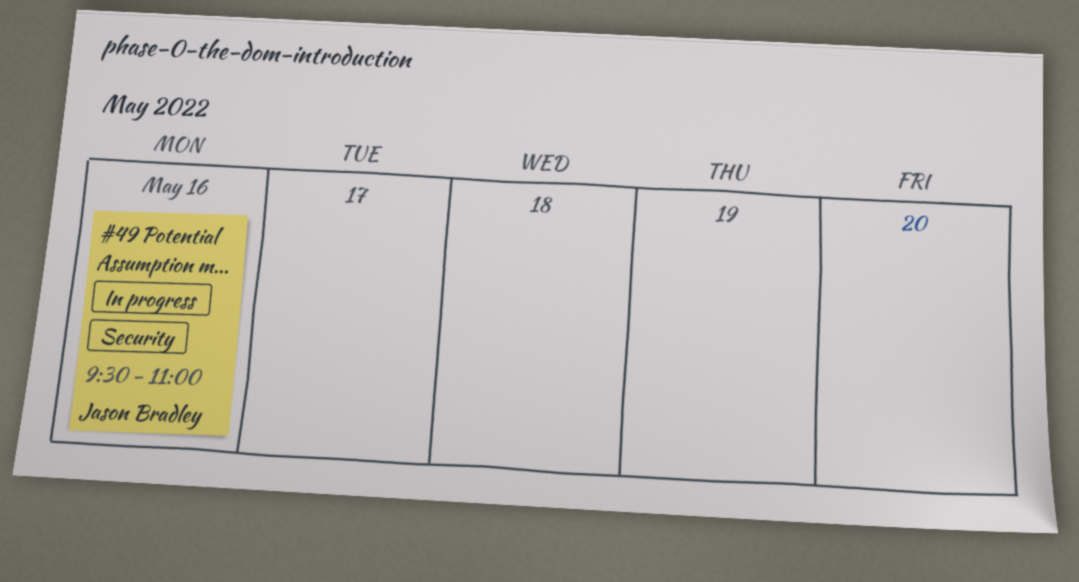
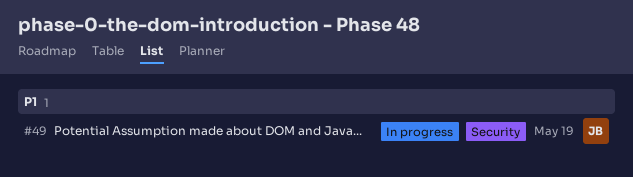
#49, day: May 16 -> May 19

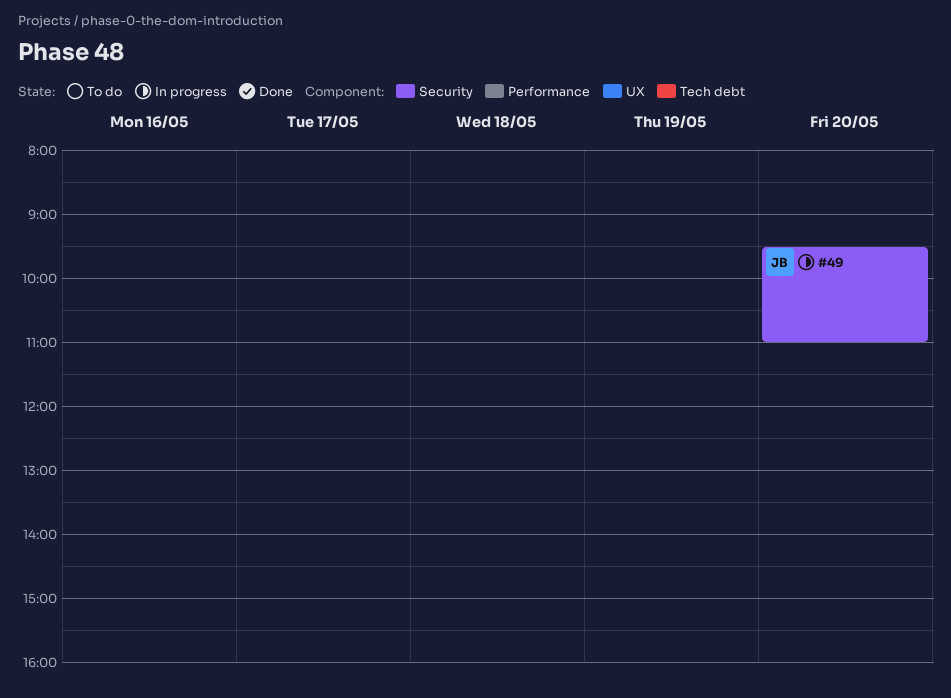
#49, day: May 19 -> May 20

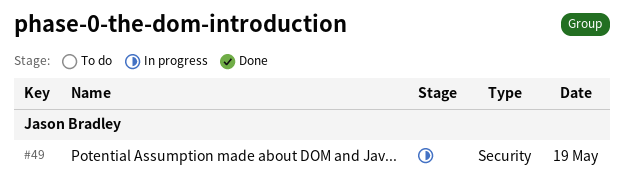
#49, day: May 20 -> May 19

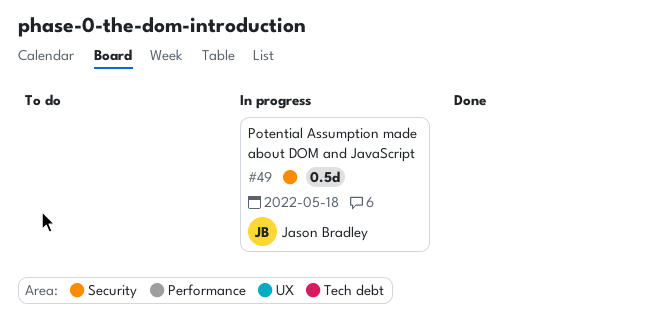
#49, day: May 19 -> May 18

